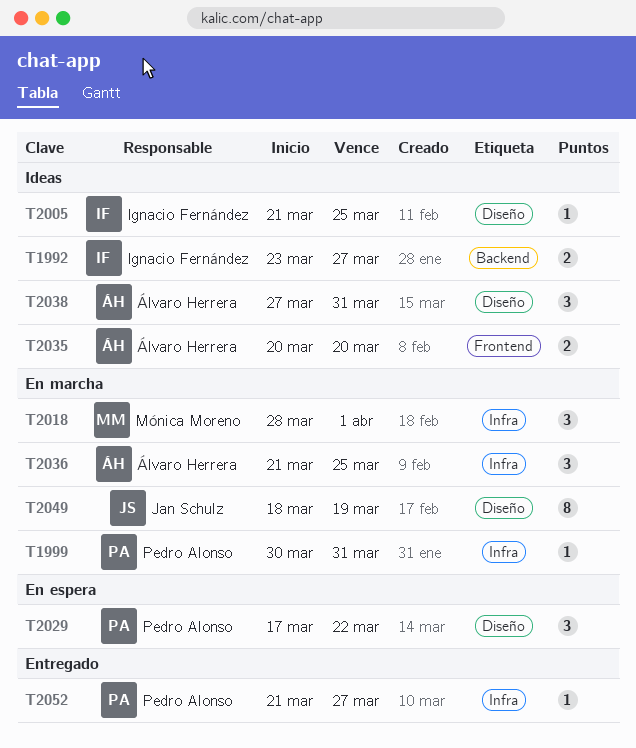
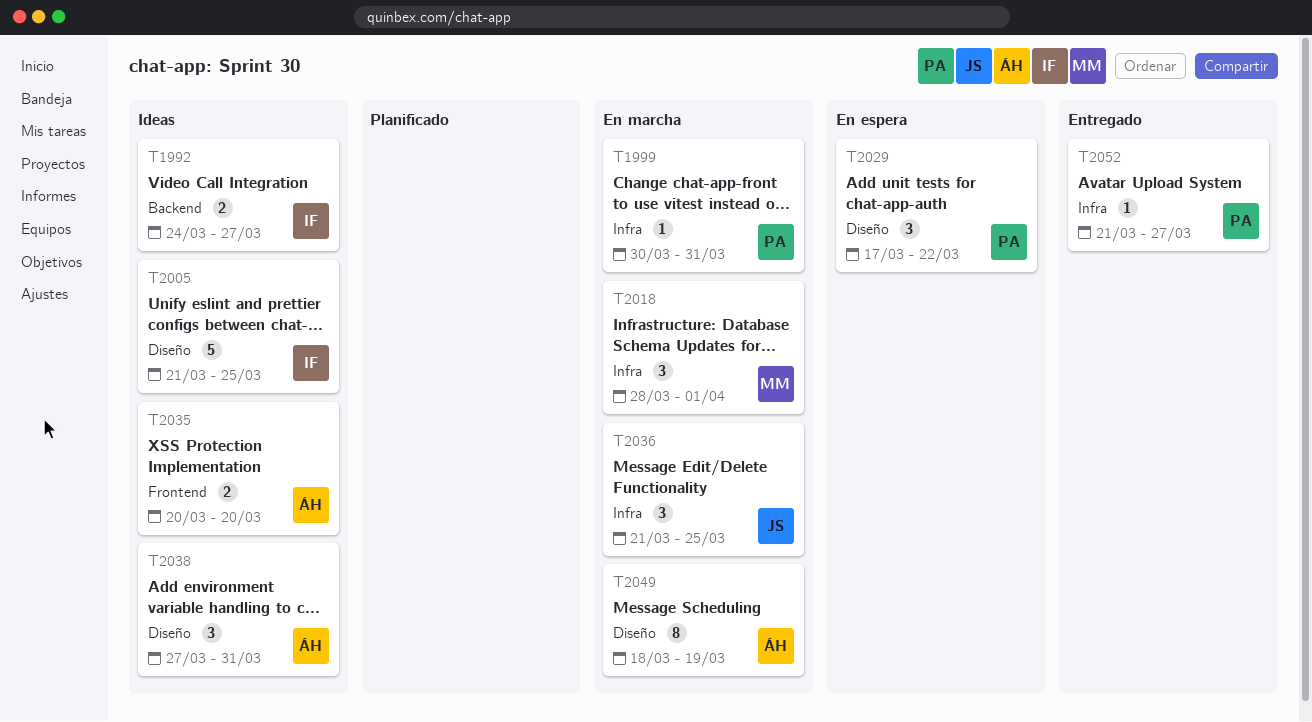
T1992, start: Mar 23 -> Mar 24
T2005, estimate: 1 -> 5
T2036, owner: Álvaro Herrera -> Jan Schulz
T2049, owner: Jan Schulz -> Álvaro Herrera

